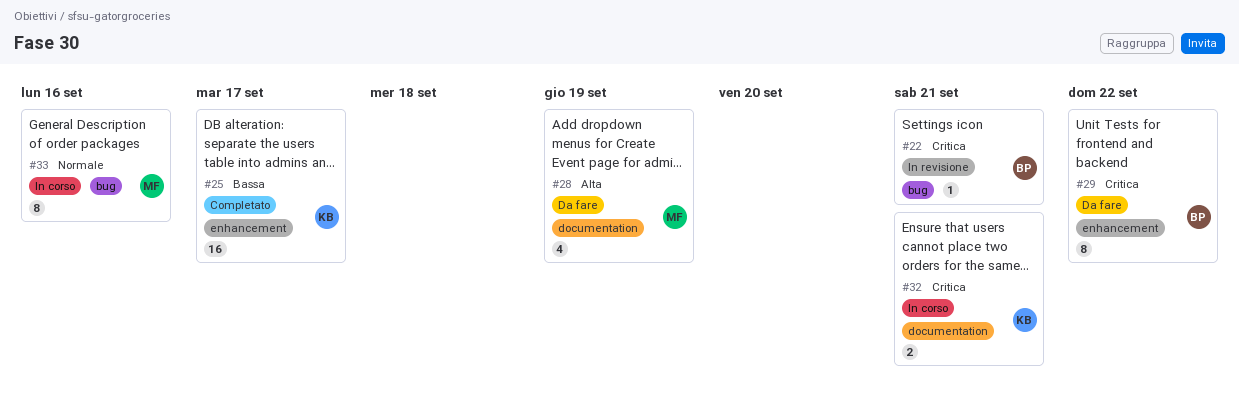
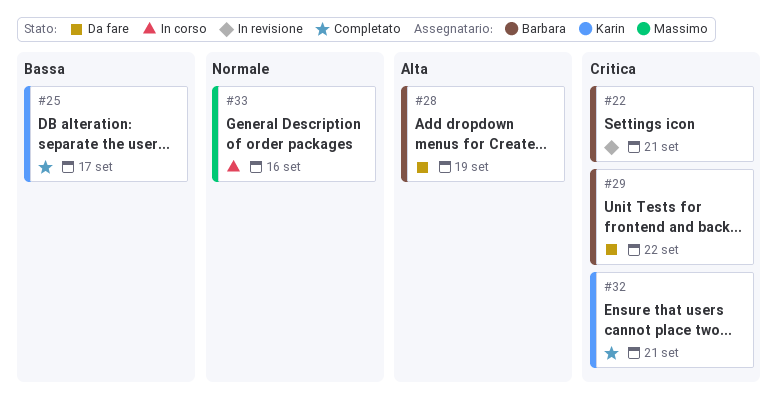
#28, owner: Massimo -> Barbara
#32, status: In corso -> Completato

